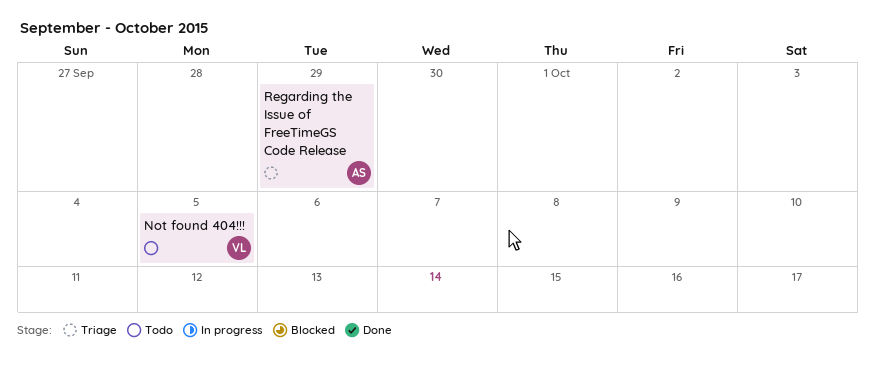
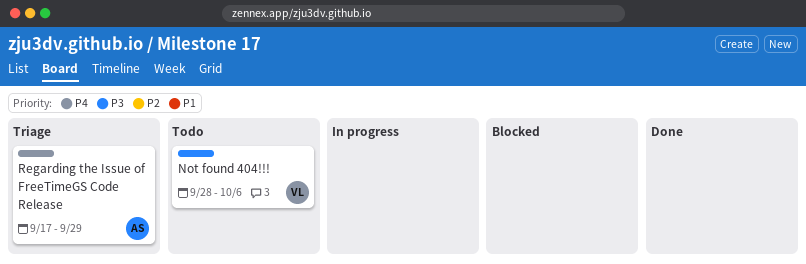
Not found 404!!!, due: Oct 5 -> Oct 6

